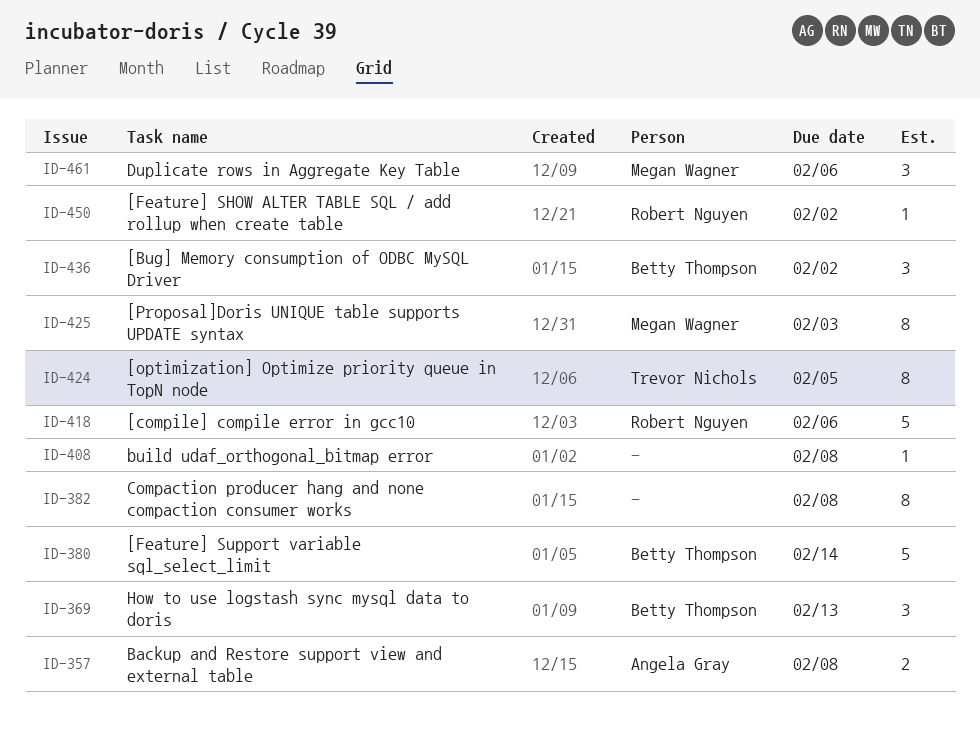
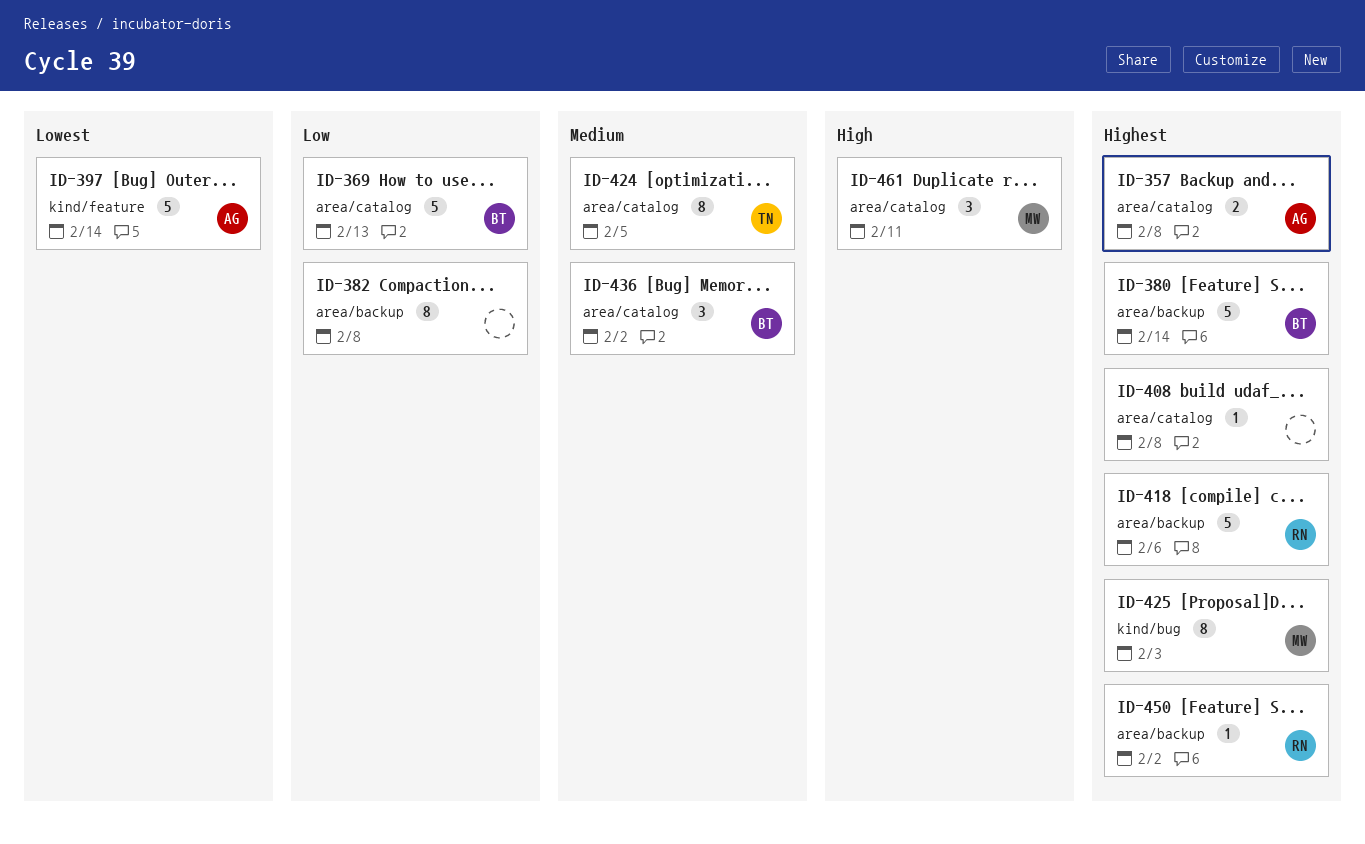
ID-369, estimate: 3 -> 5
ID-397: none -> present
ID-461, due: Feb 6 -> Feb 11

